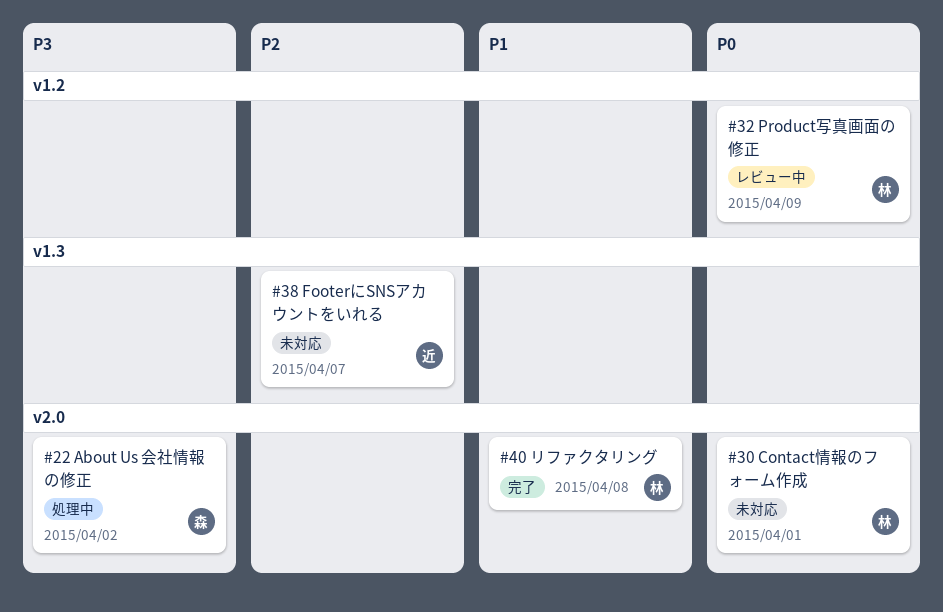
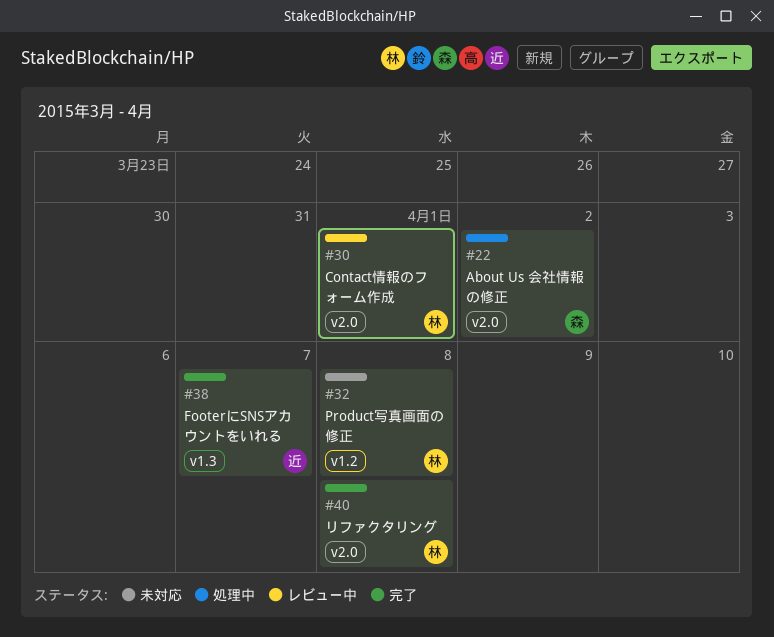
#30, status: 未対応 -> レビュー中
#32, status: レビュー中 -> 未対応
#32, due: Apr 9 -> Apr 8
#38, status: 未対応 -> 完了

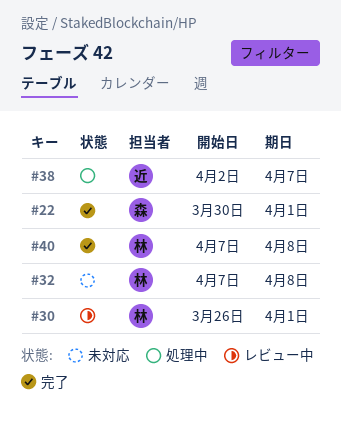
#22, status: 処理中 -> 完了
#22, due: Apr 2 -> Apr 1
#38, status: 完了 -> 処理中

